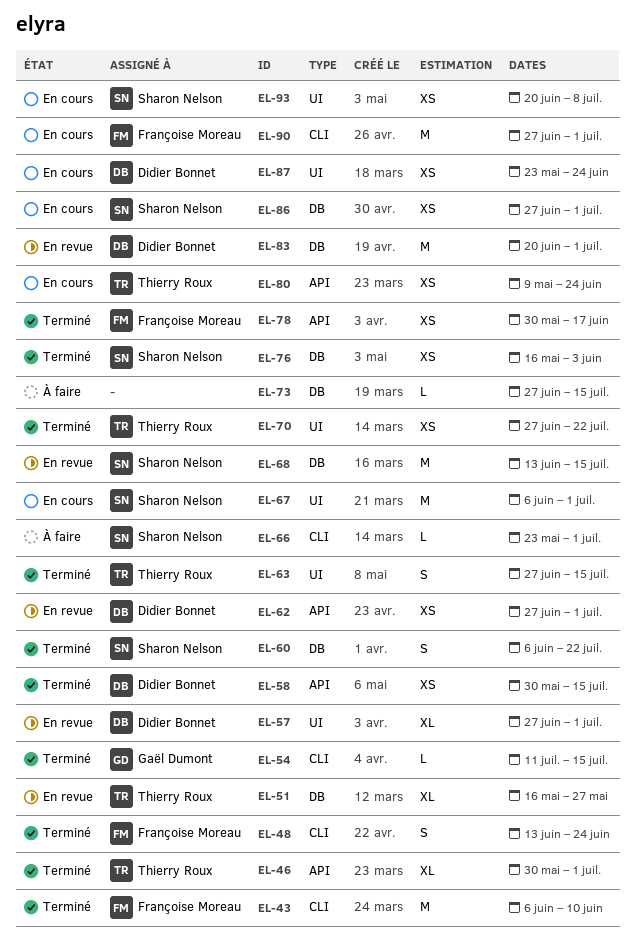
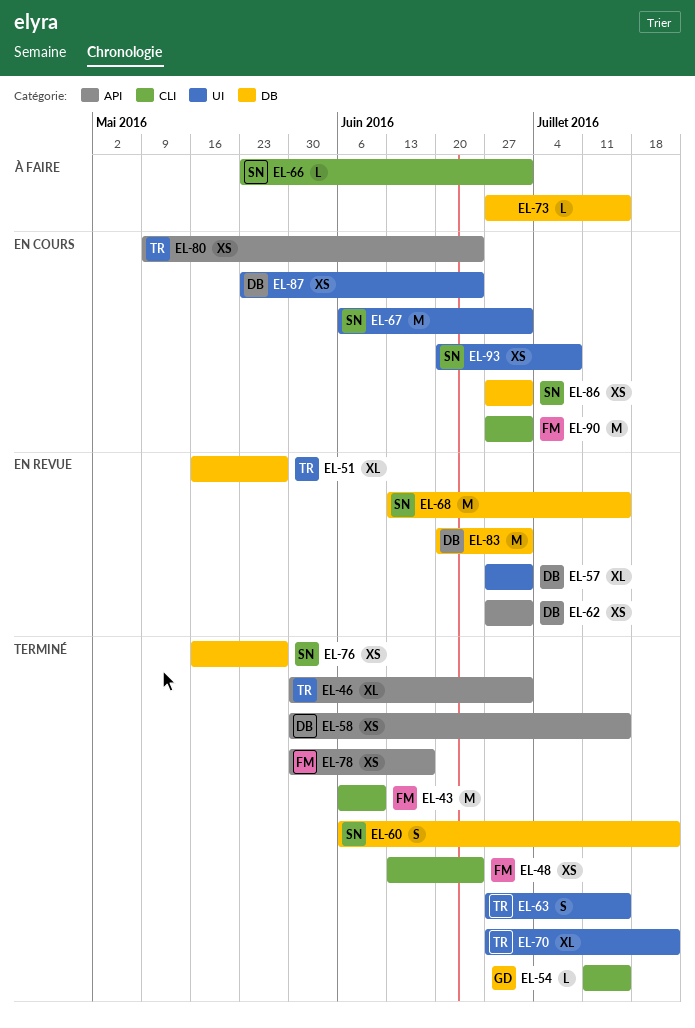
EL-48, estimate: S -> XS
EL-70, estimate: XS -> XL
EL-76, due: Jun 3 -> May 27

